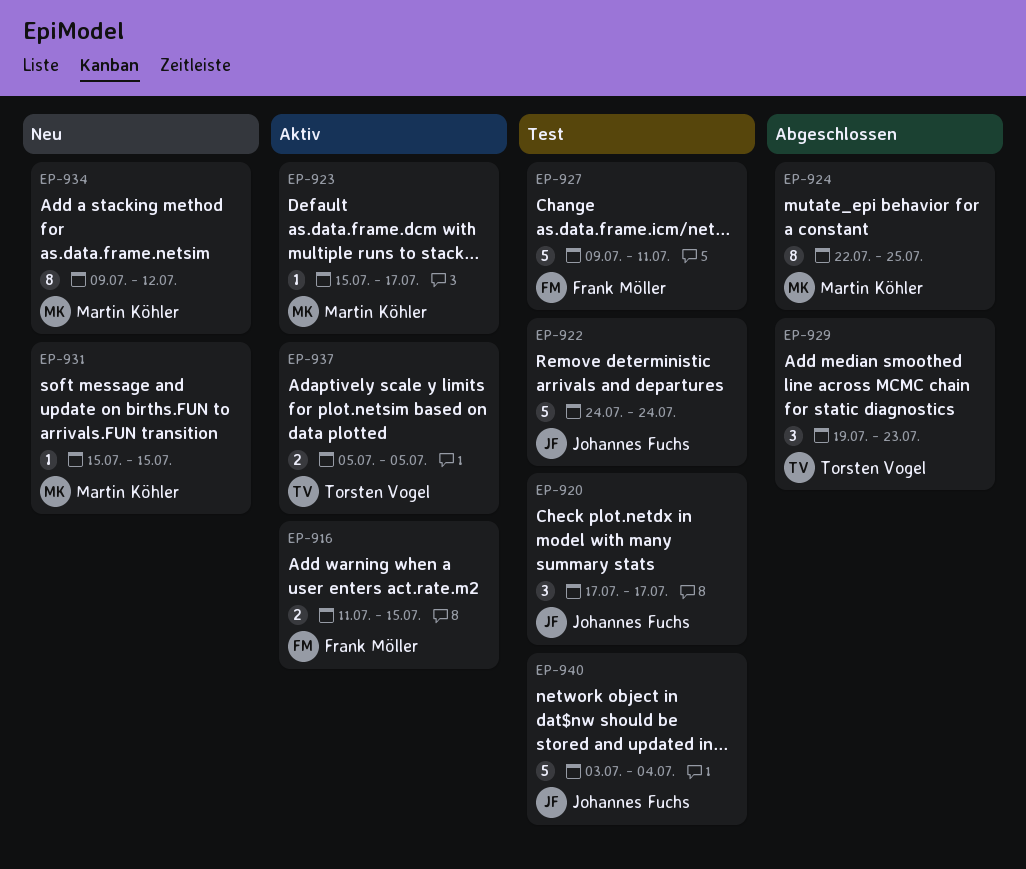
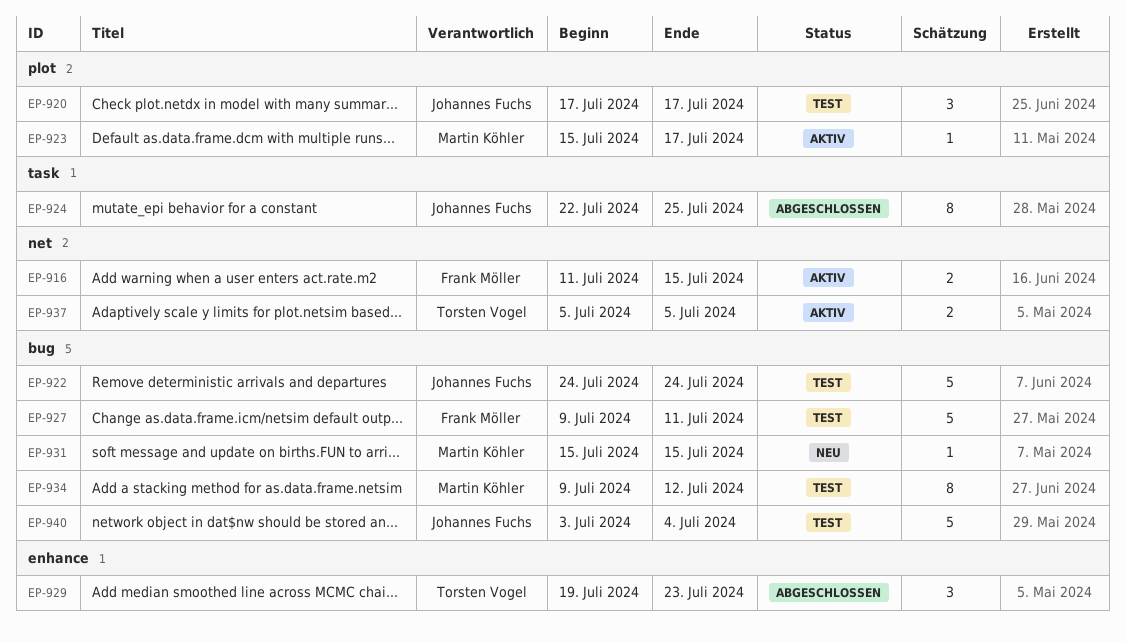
EP-924, owner: Martin Köhler -> Johannes Fuchs
EP-934, status: Neu -> Test

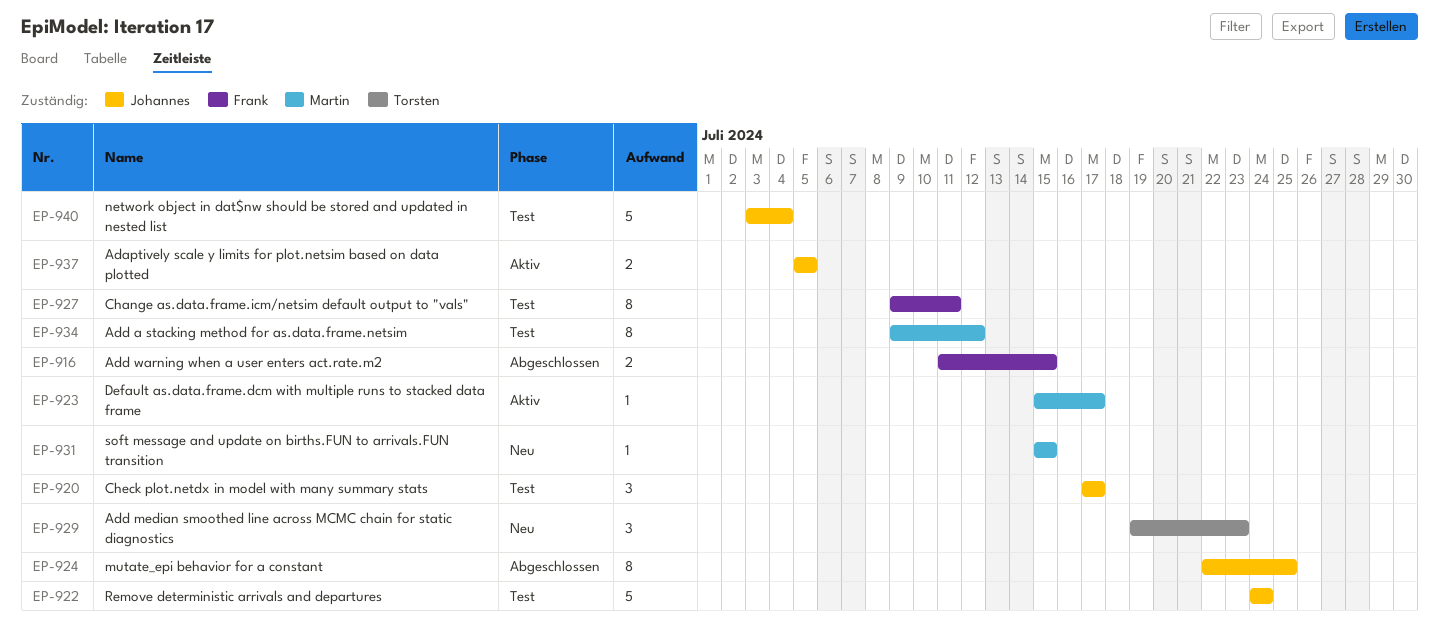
EP-916, status: Aktiv -> Abgeschlossen
EP-927, estimate: 5 -> 8
EP-929, status: Abgeschlossen -> Neu
EP-937, owner: Torsten Vogel -> Johannes Fuchs

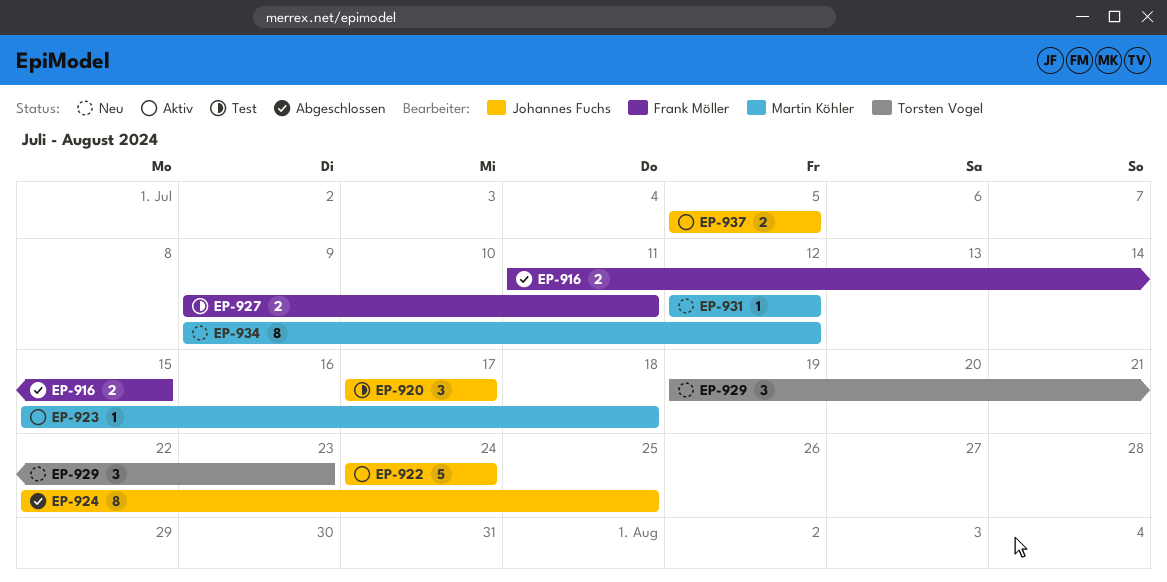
EP-922, status: Test -> Aktiv
EP-923, due: Jul 17 -> Jul 18
EP-927, estimate: 8 -> 2
EP-931, start: Jul 15 -> Jul 12
EP-931, due: Jul 15 -> Jul 12
EP-934, status: Test -> Neu
EP-940: present -> none

